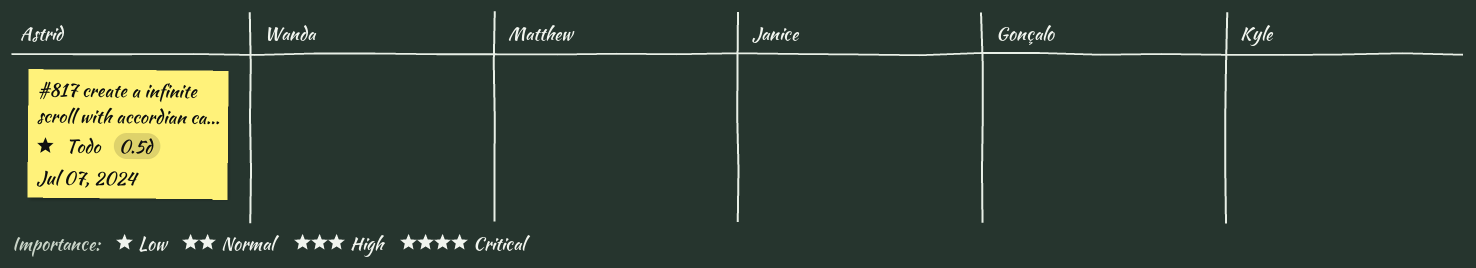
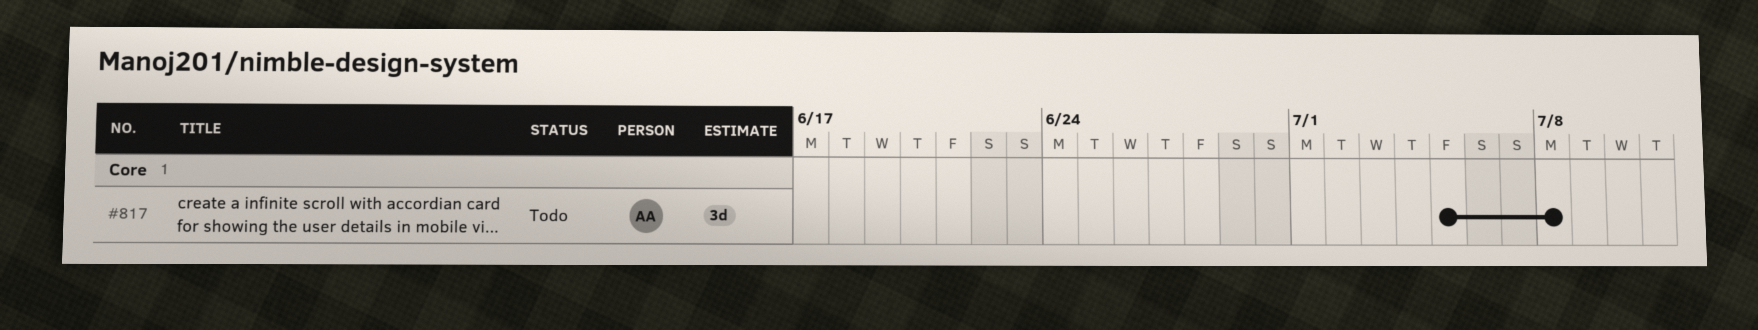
#817, estimate: 0.5d -> 3d
#817, due: Jul 7 -> Jul 8

